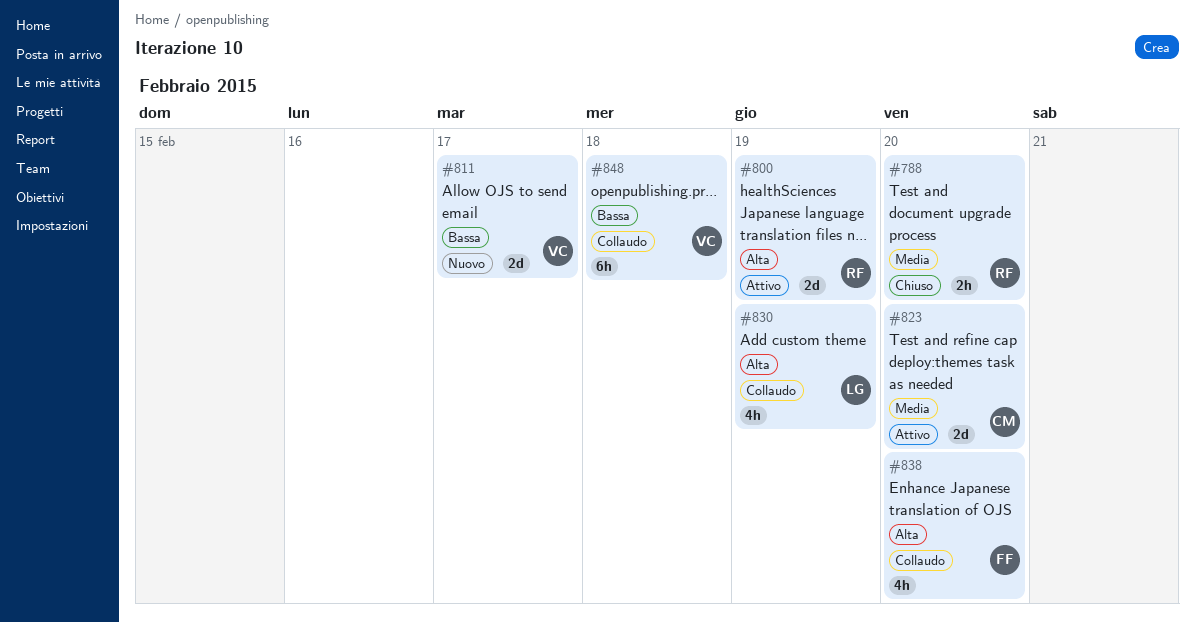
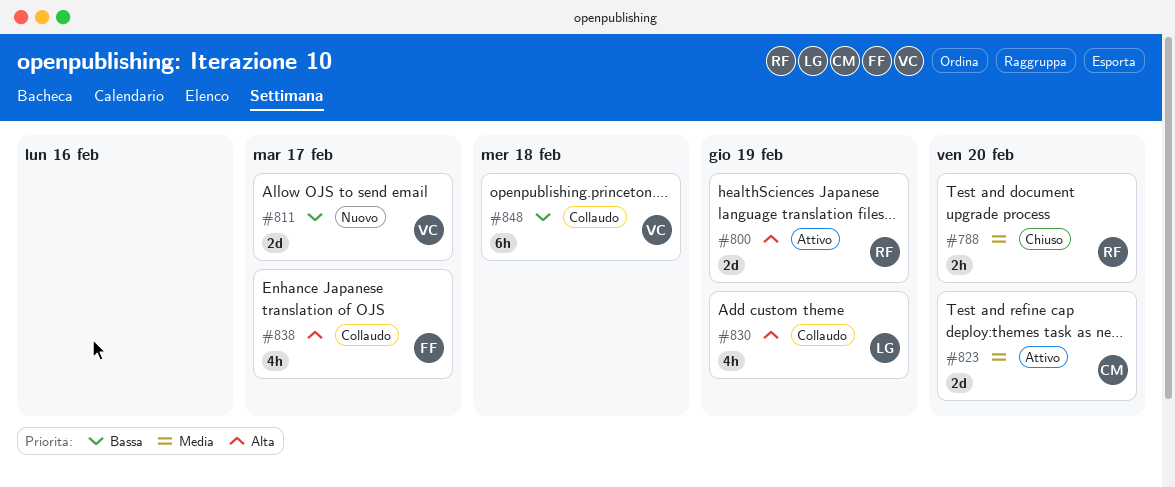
#838, due: Feb 20 -> Feb 17

